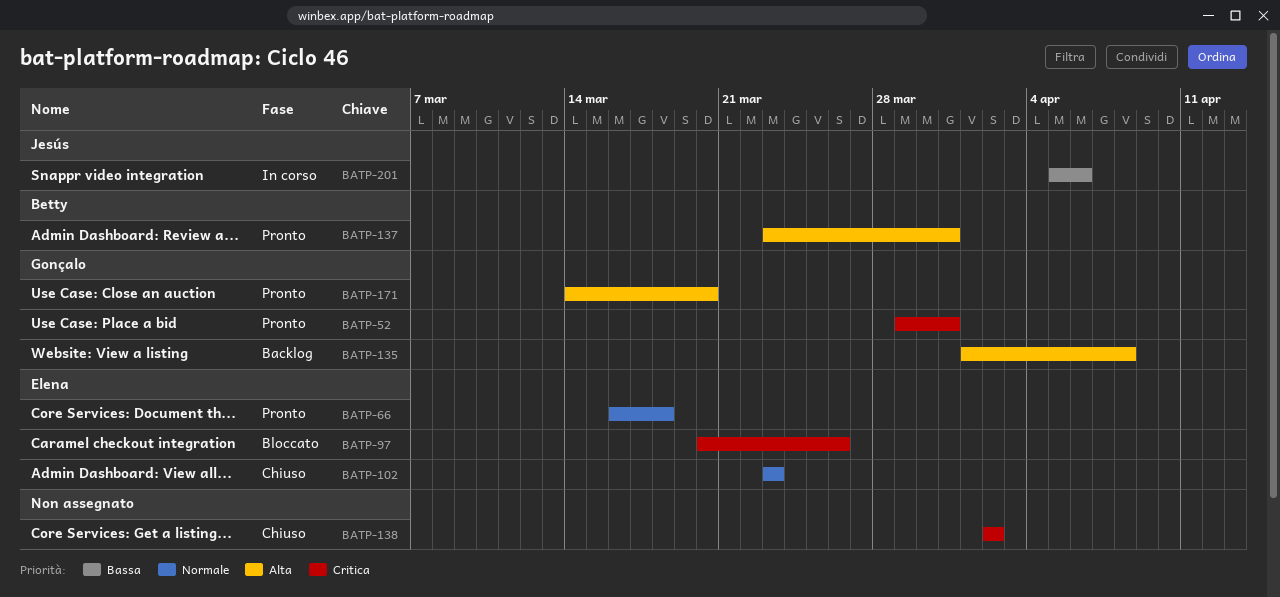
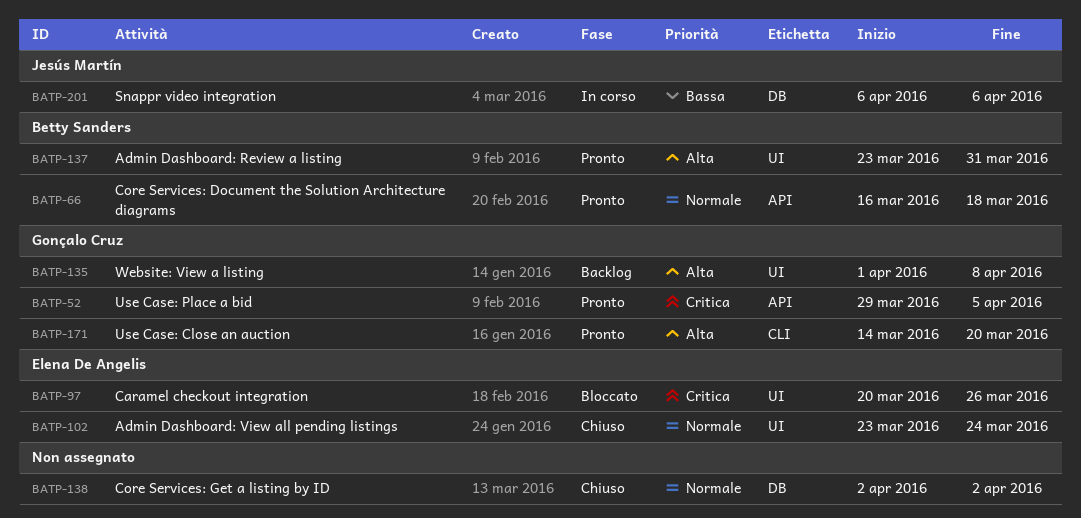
BATP-52, due: Mar 31 -> Apr 5
BATP-66, owner: Elena De Angelis -> Betty Sanders
BATP-102, due: Mar 23 -> Mar 24
BATP-138, priority: Critica -> Normale
BATP-201, start: Apr 5 -> Apr 6

